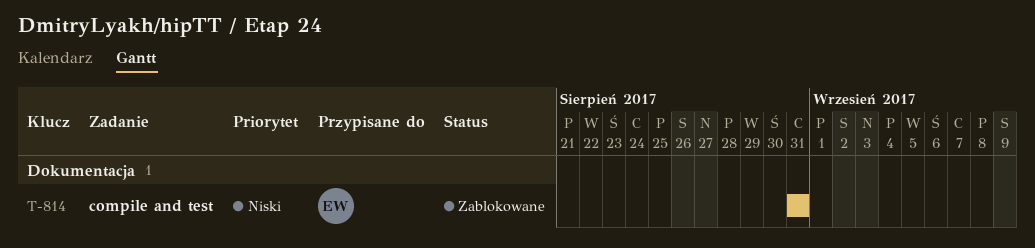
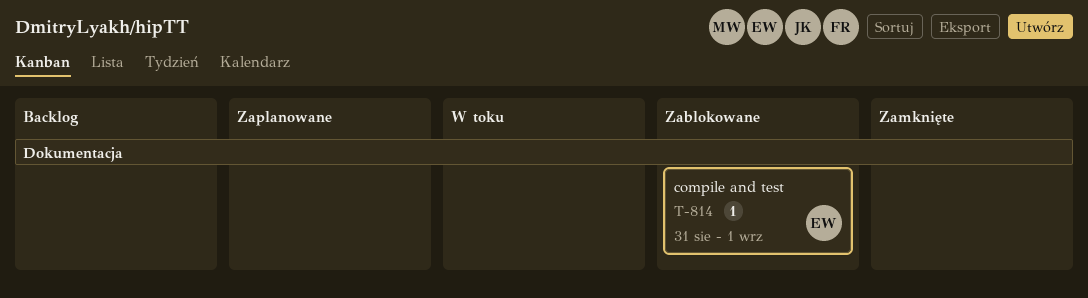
T-814, due: Aug 31 -> Sep 1

